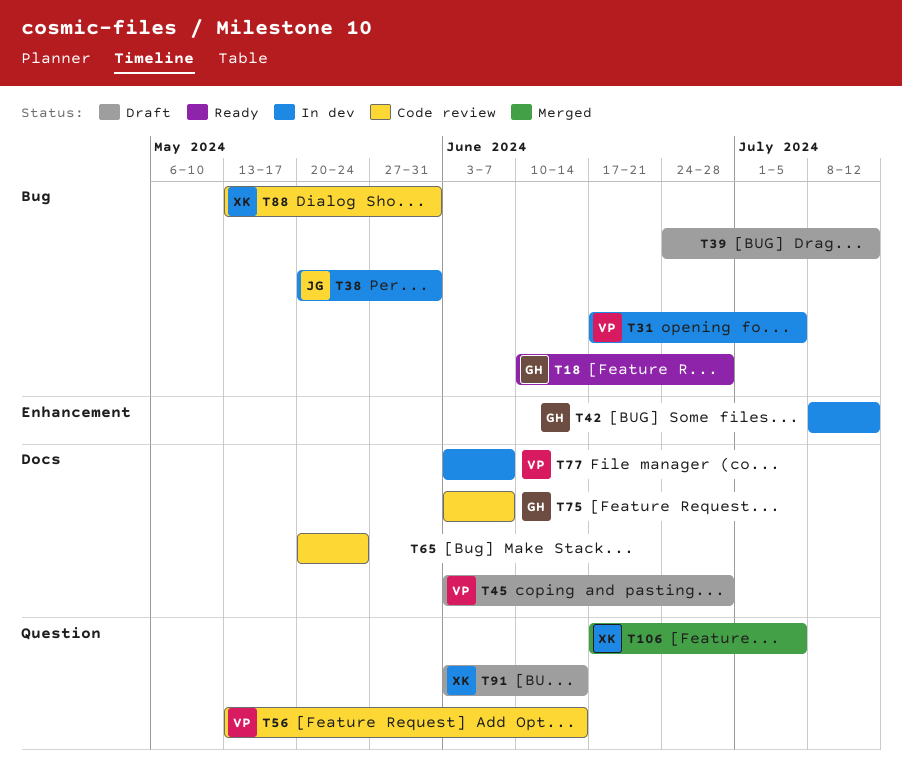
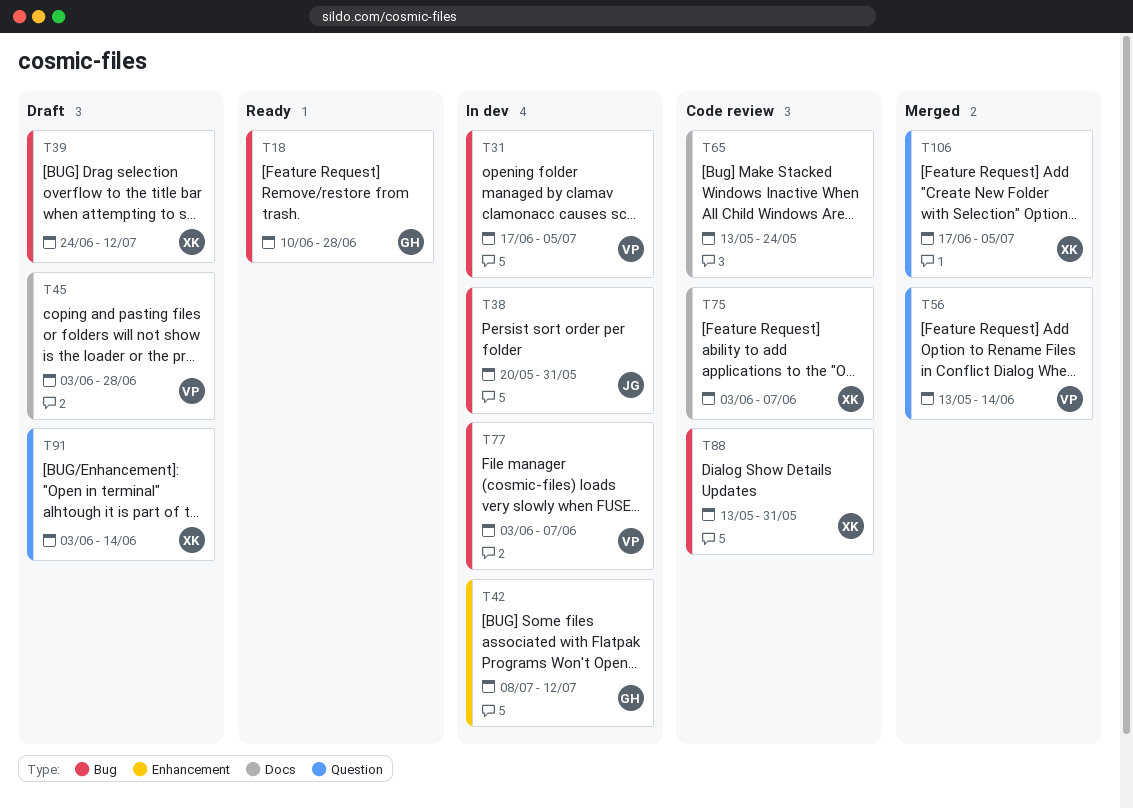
T39, owner: none -> XK
T56, status: Code review -> Merged
T65, start: May 20 -> May 13
T75, owner: GH -> XK
T77, label: Docs -> Bug

